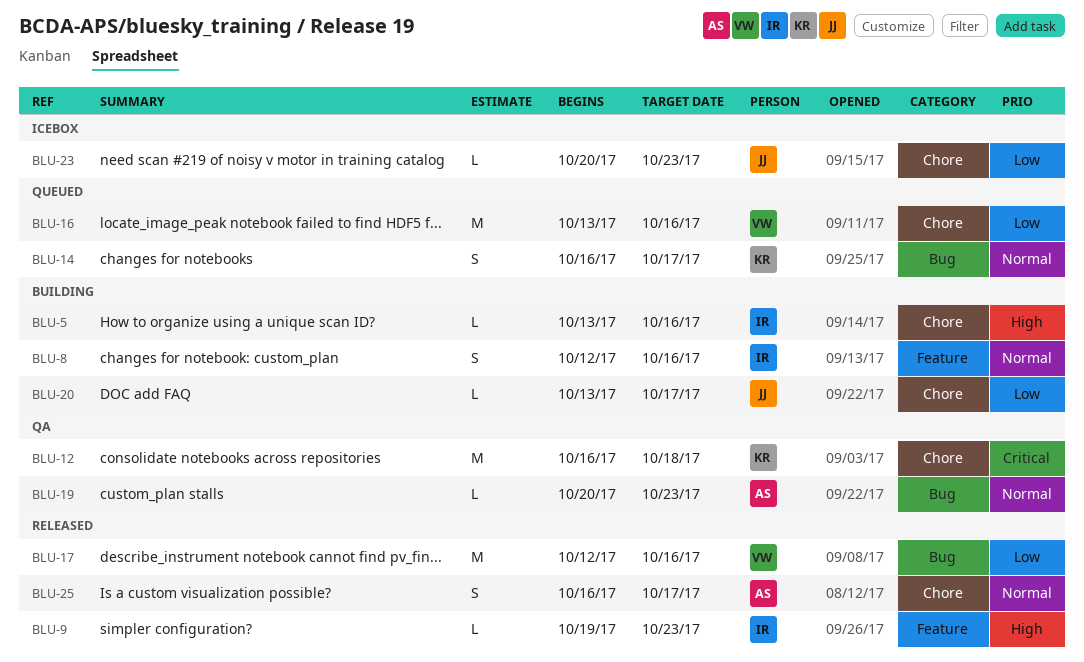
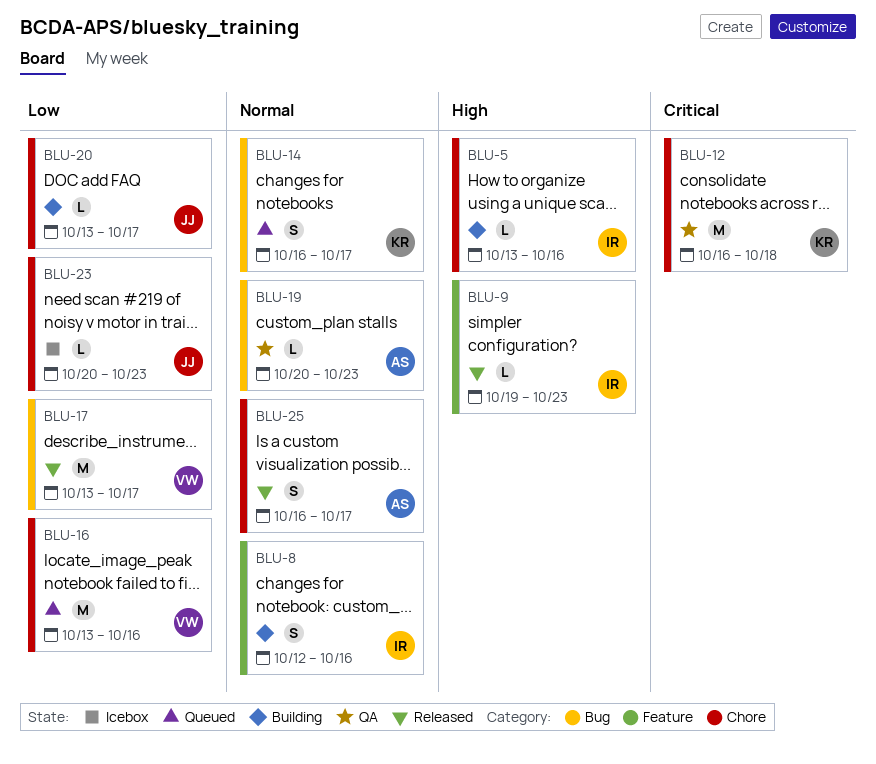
BLU-17, start: Oct 12 -> Oct 13
BLU-17, due: Oct 16 -> Oct 17

